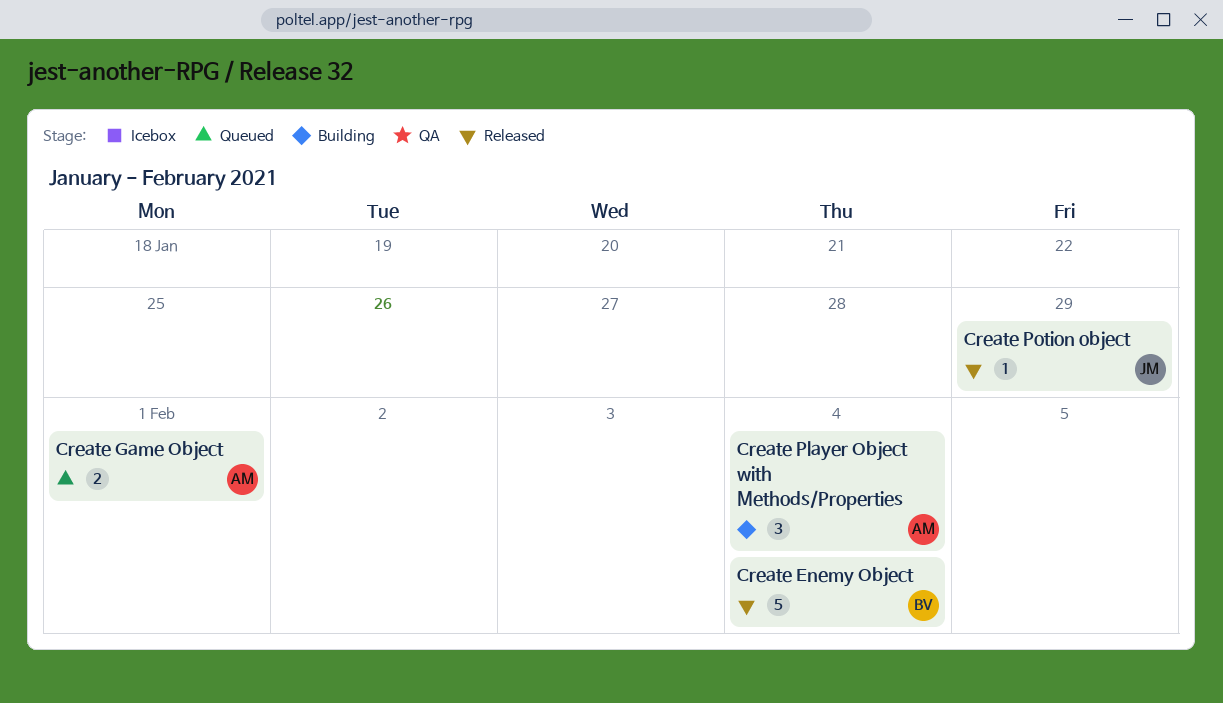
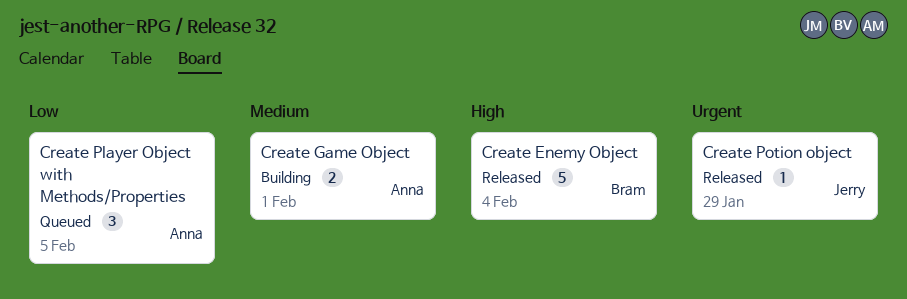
Create Game Object, status: Queued -> Building
Create Player Object with Methods/Properties, status: Building -> Queued
Create Player Object with Methods/Properties, due: Feb 4 -> Feb 5

